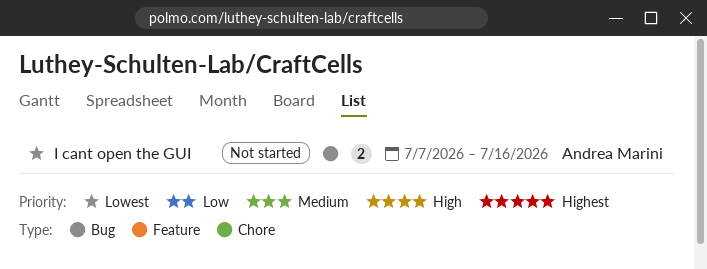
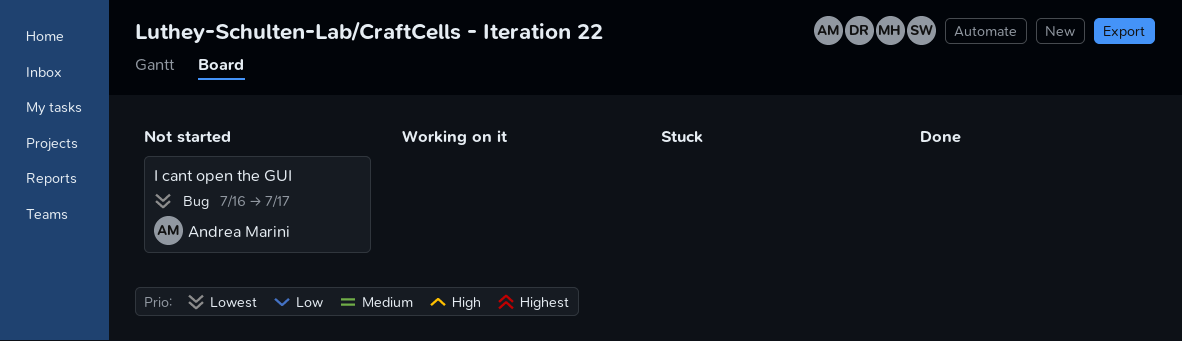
I cant open the GUI, start: Jul 7 -> Jul 16
I cant open the GUI, due: Jul 16 -> Jul 17

